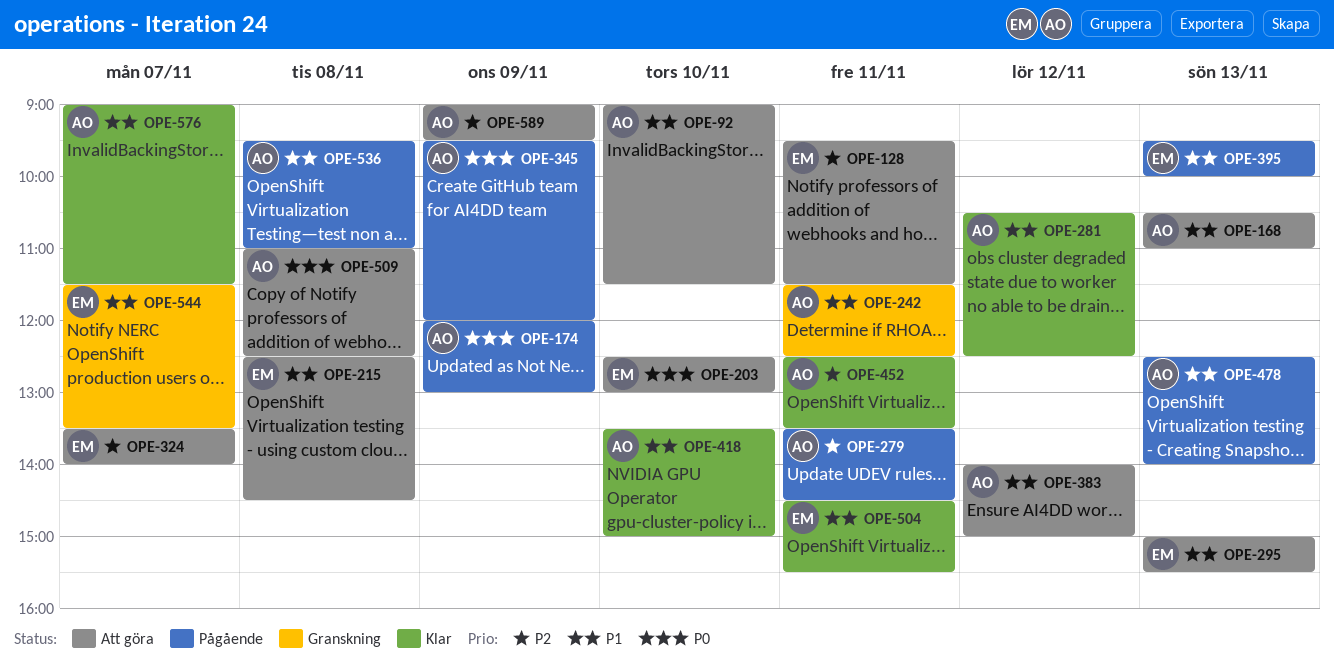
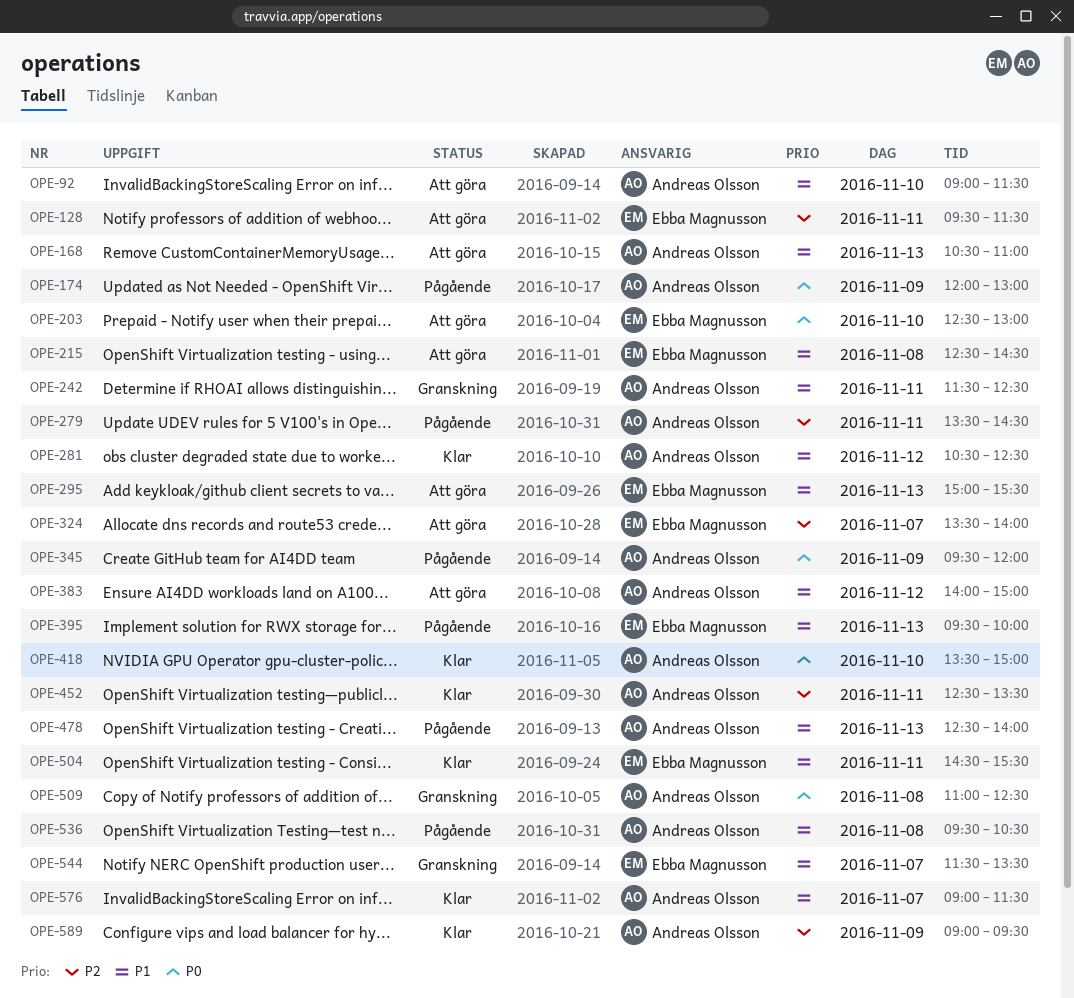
OPE-418, priority: P1 -> P0
OPE-509, status: Att göra -> Granskning
OPE-536, ends: 11:00 -> 10:30
OPE-589, status: Att göra -> Klar

